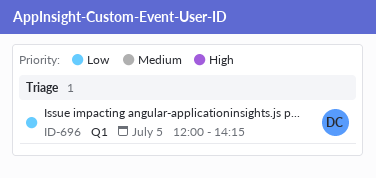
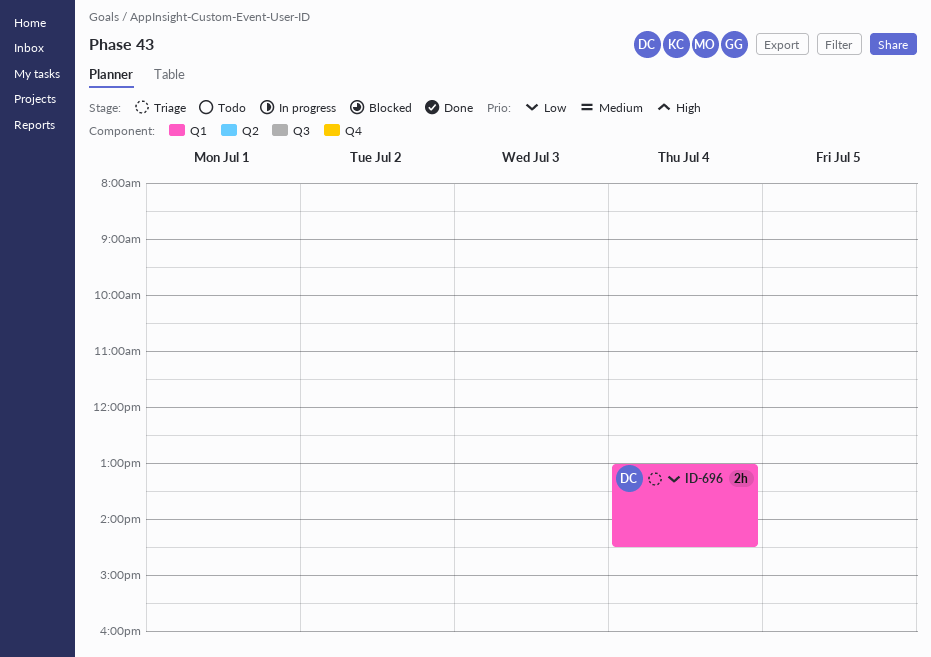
ID-696, day: Jul 5 -> Jul 4
ID-696, begins: 12:00 -> 13:00
ID-696, ends: 14:15 -> 14:30

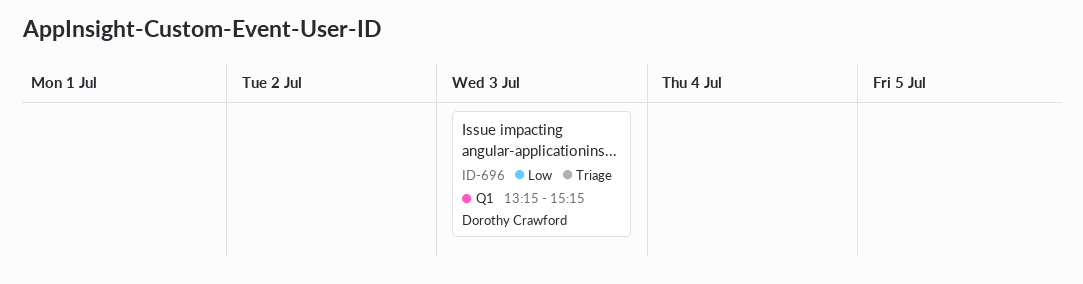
ID-696, day: Jul 4 -> Jul 3
ID-696, begins: 13:00 -> 13:15
ID-696, ends: 14:30 -> 15:15

